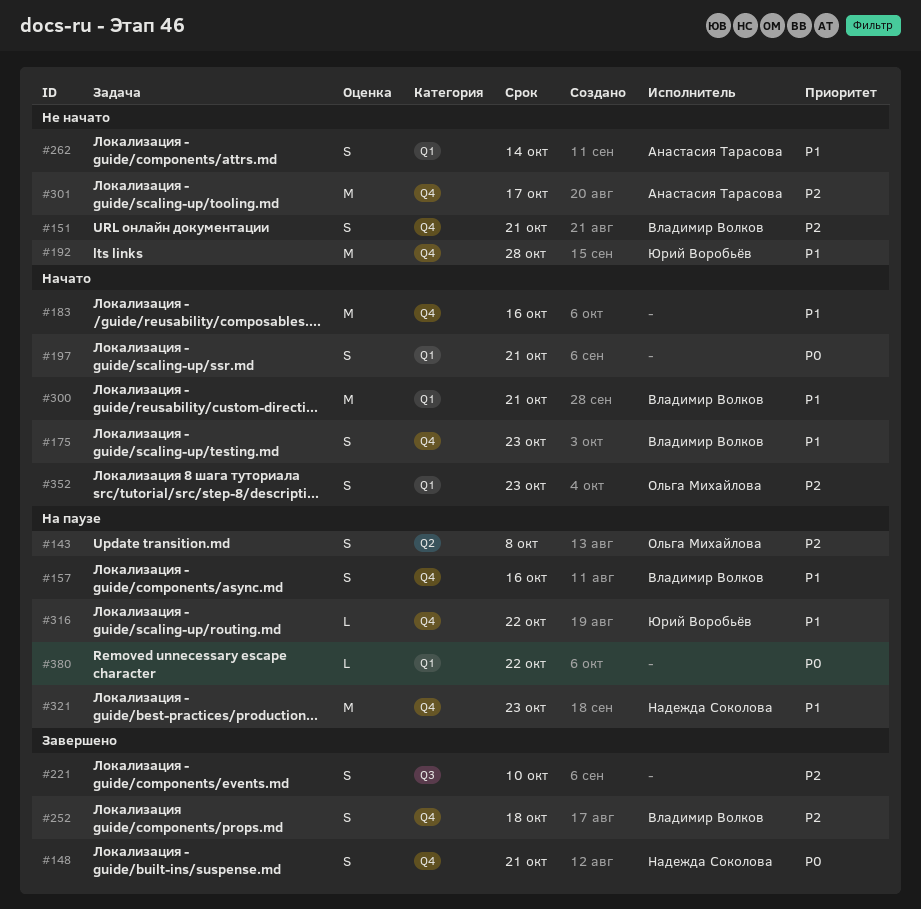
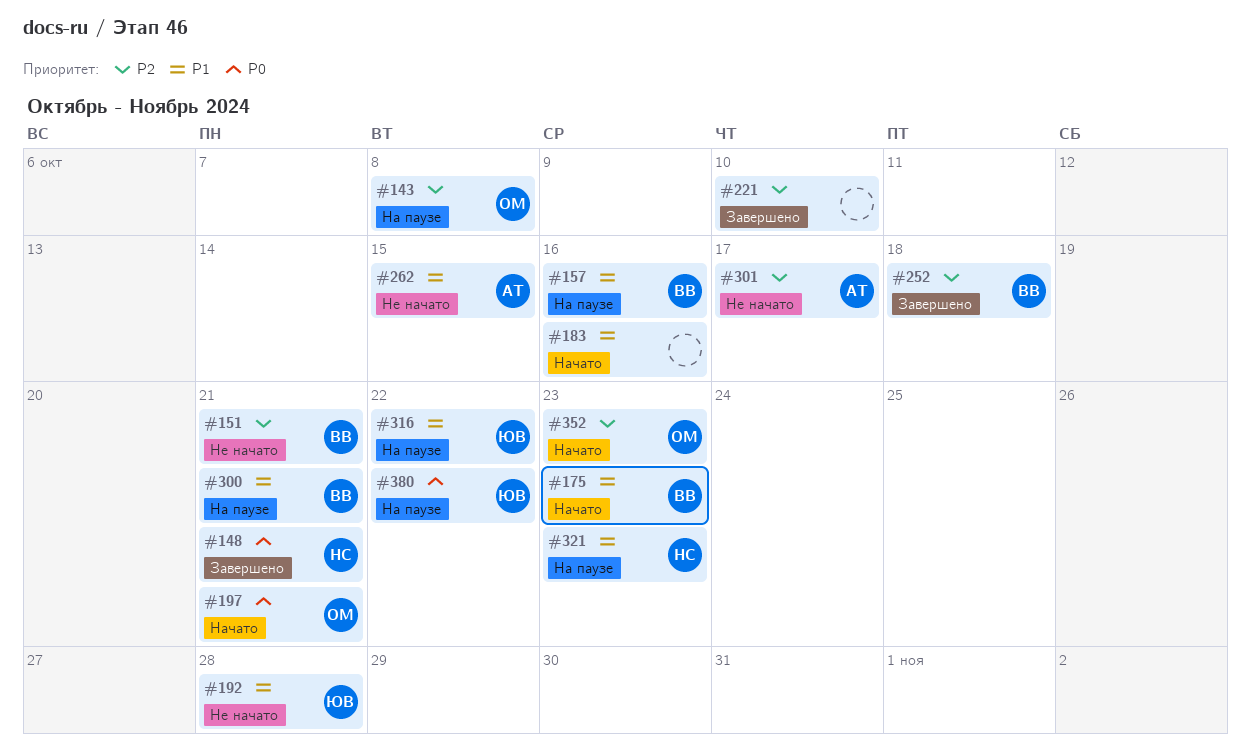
#197, owner: none -> Ольга Михайлова
#262, due: Oct 14 -> Oct 15
#300, status: Начато -> На паузе
#380, owner: none -> Юрий Воробьёв

